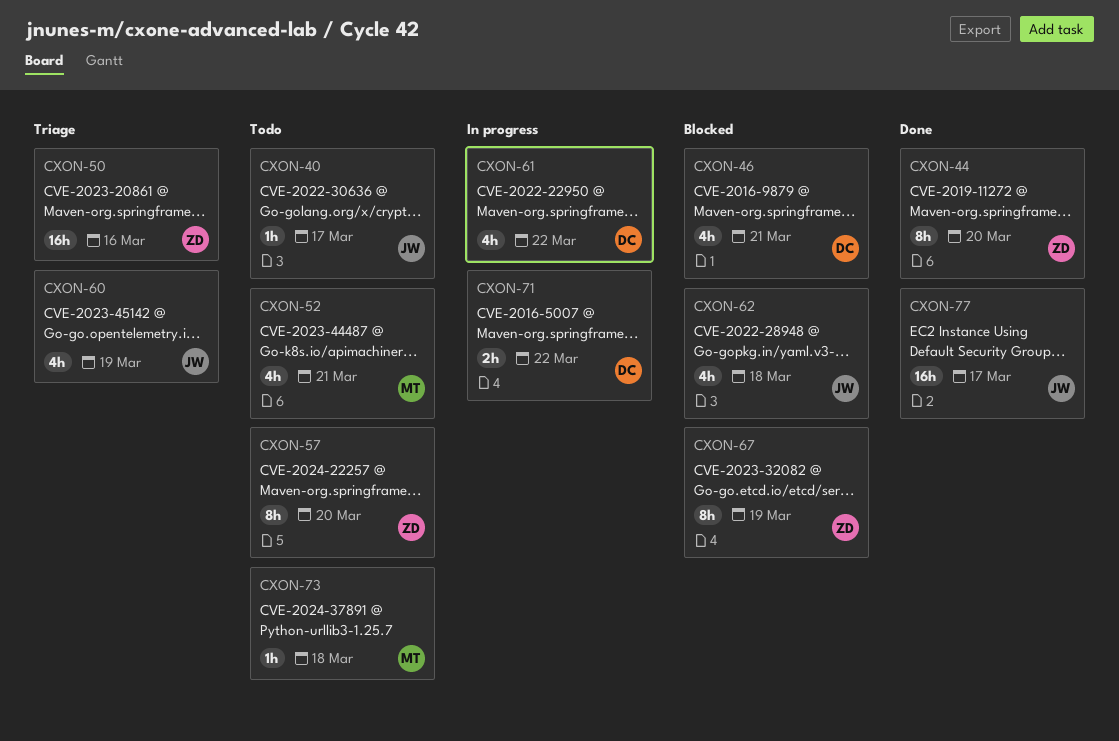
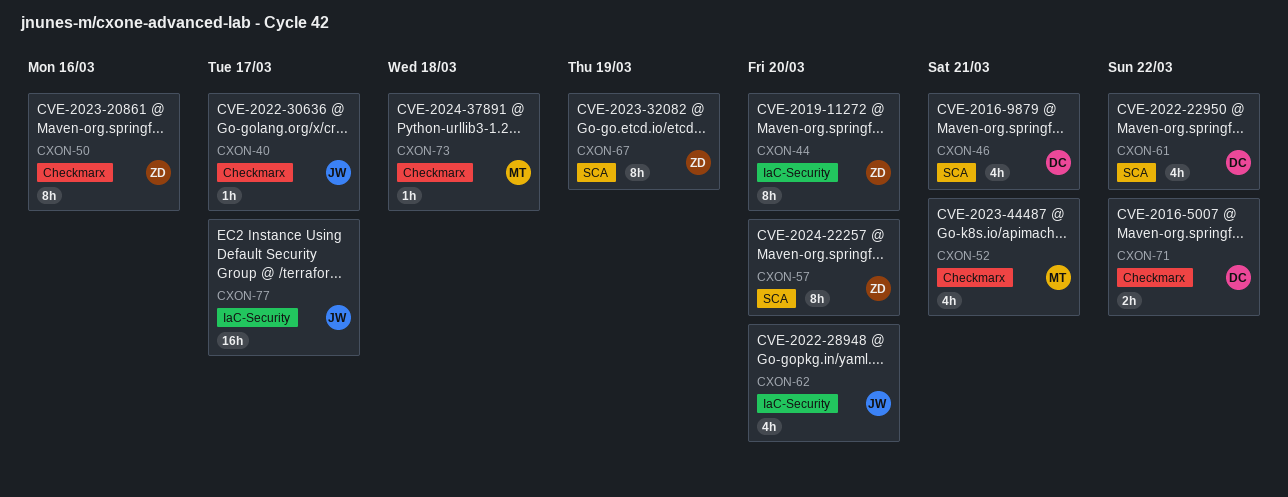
CXON-50, estimate: 16h -> 8h
CXON-60: present -> none
CXON-62, due: Mar 18 -> Mar 20

